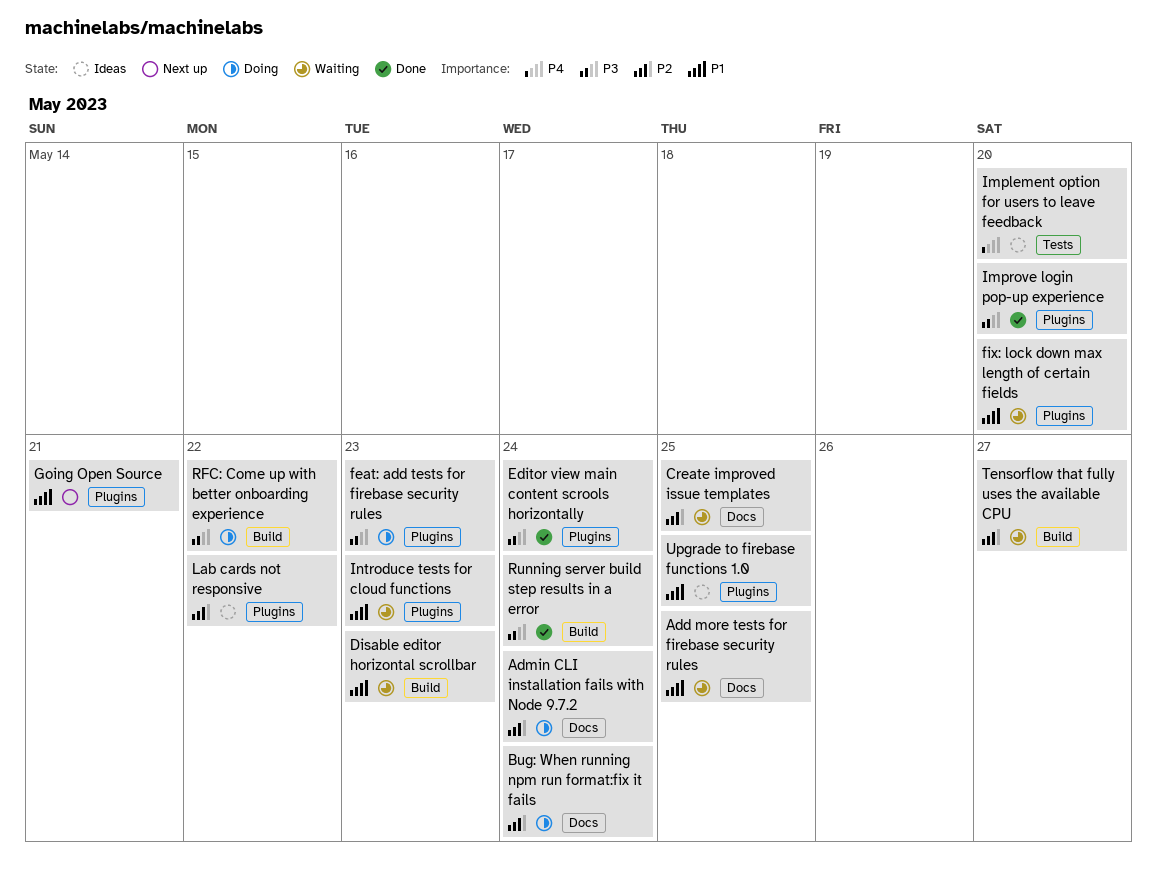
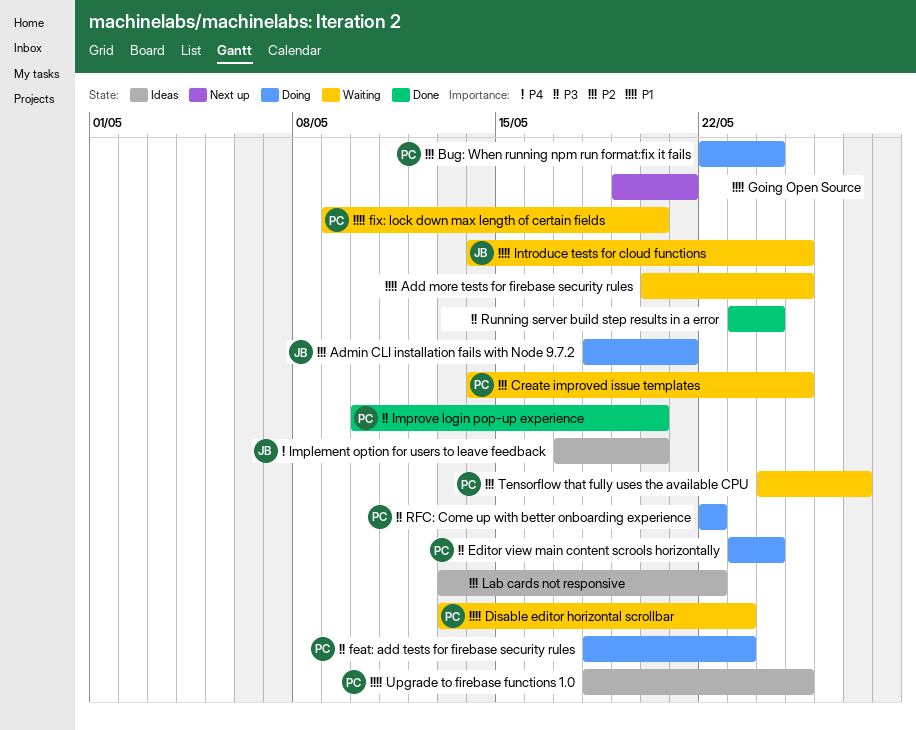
Admin CLI installation fails with Node 9.7.2, due: May 24 -> May 21
Editor view main content scrools horizontally, status: Done -> Doing
Introduce tests for cloud functions, due: May 23 -> May 25

